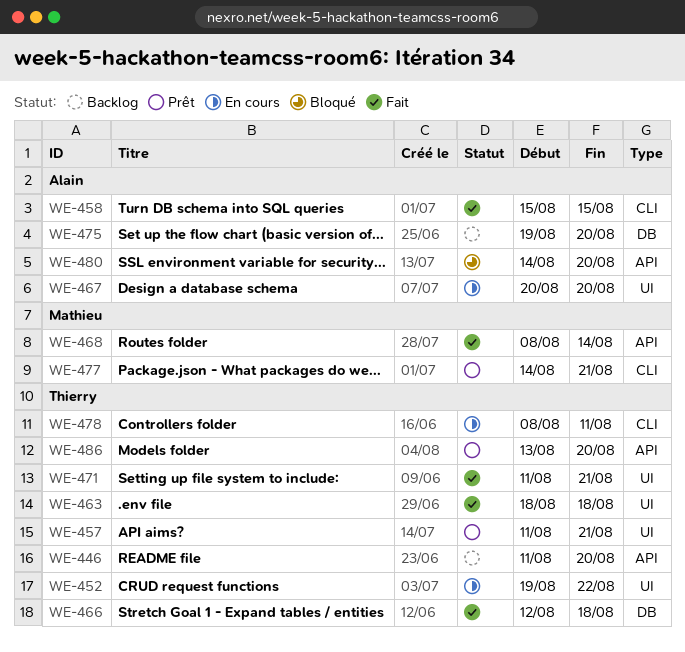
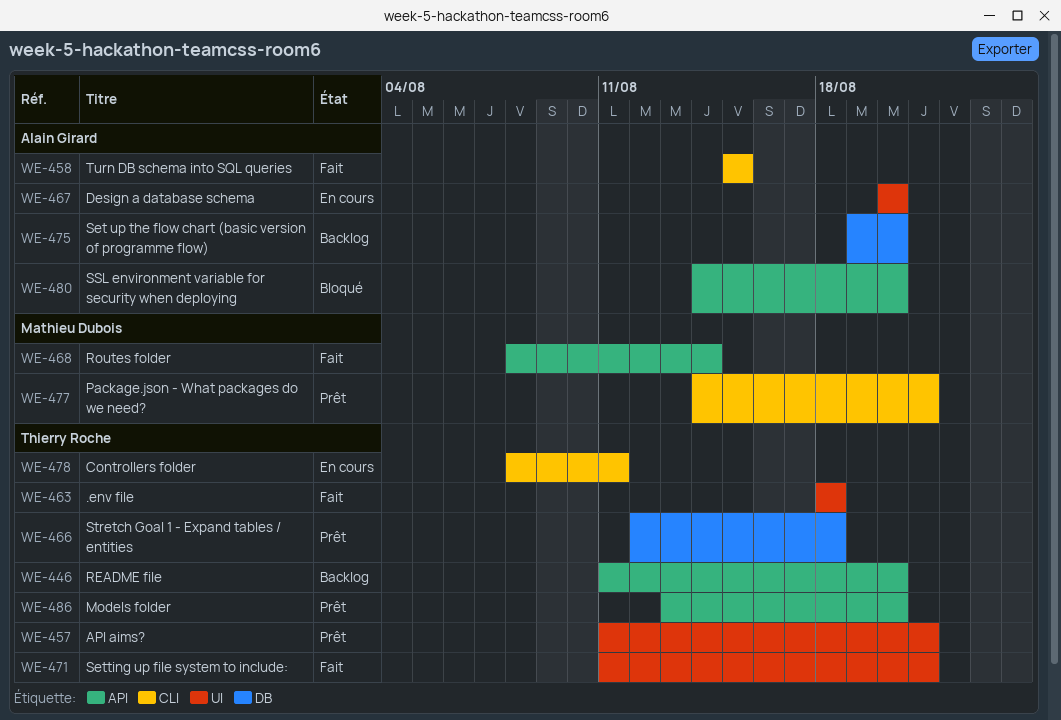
WE-452: present -> none
WE-466, status: Fait -> Prêt

